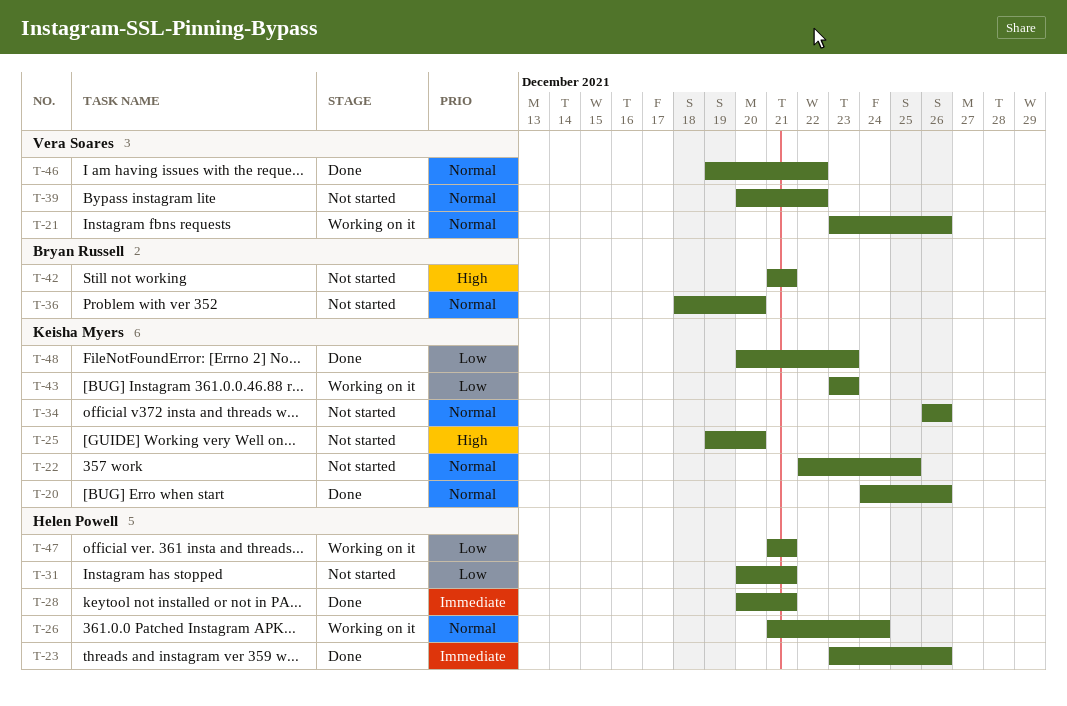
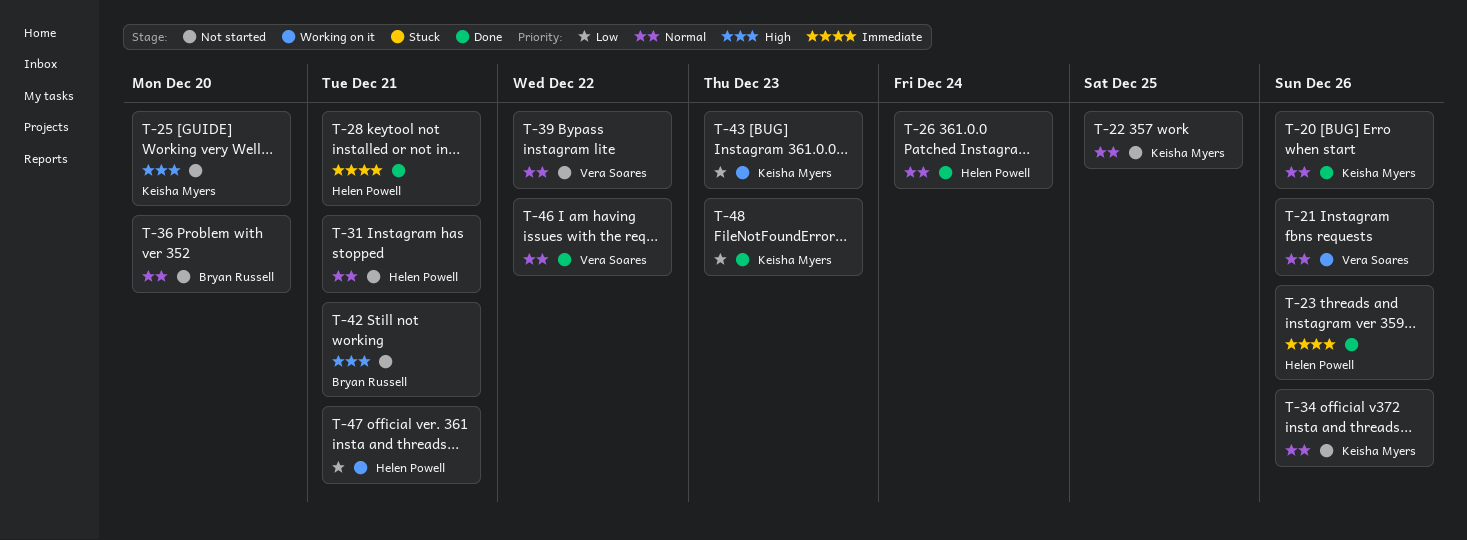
T-26, status: Working on it -> Done
T-31, priority: Low -> Normal

